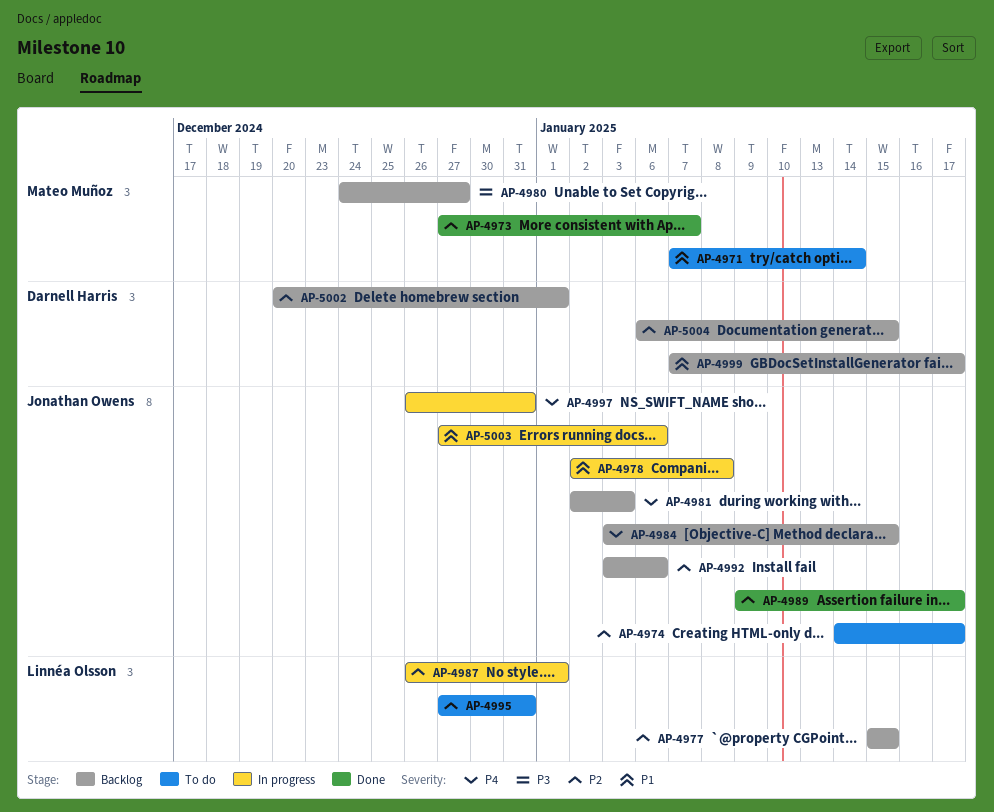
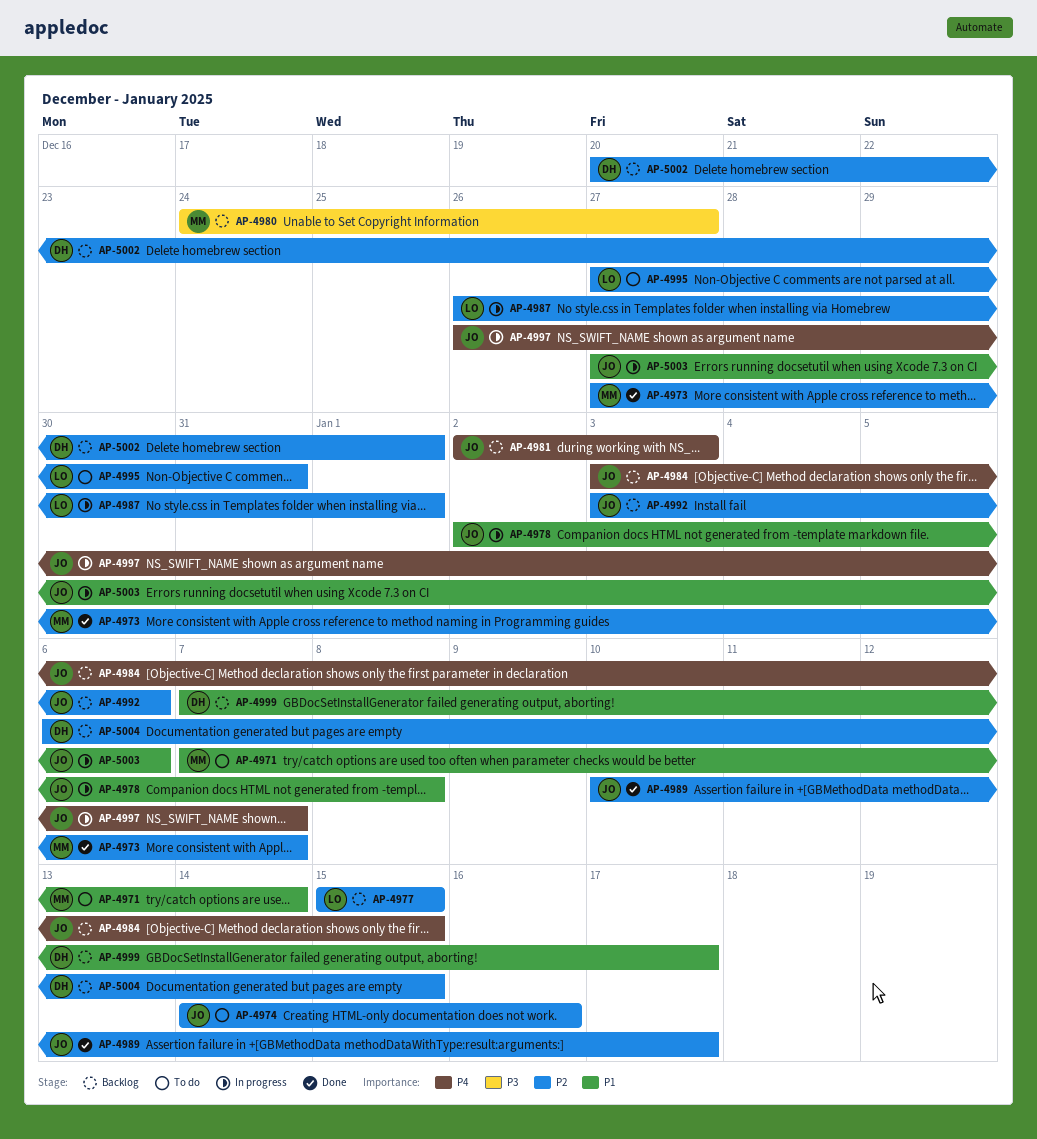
AP-4974, due: Jan 17 -> Jan 16
AP-4989, start: Jan 9 -> Jan 10
AP-4997, due: Dec 31 -> Jan 7

